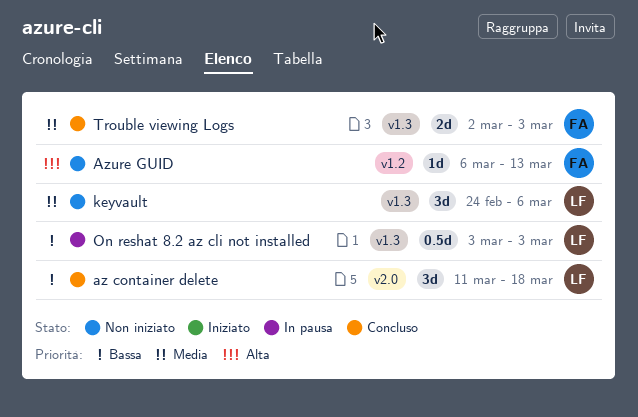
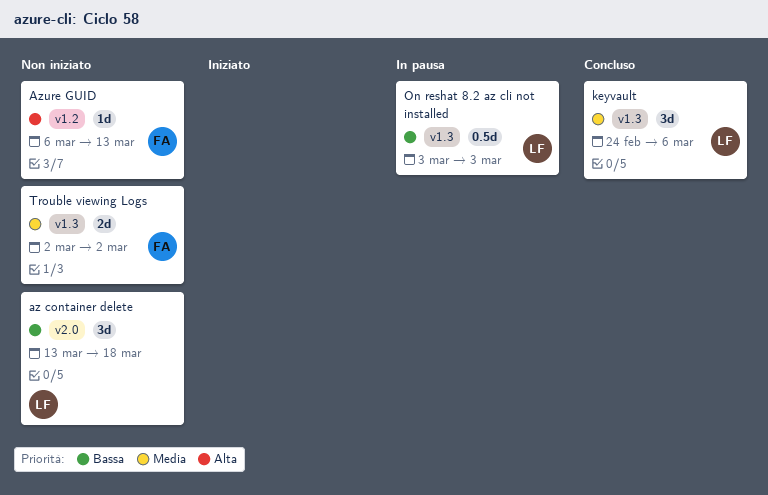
az container delete, status: Concluso -> Non iniziato
az container delete, start: Mar 11 -> Mar 13
keyvault, status: Non iniziato -> Concluso
Trouble viewing Logs, status: Concluso -> Non iniziato
Trouble viewing Logs, due: Mar 3 -> Mar 2

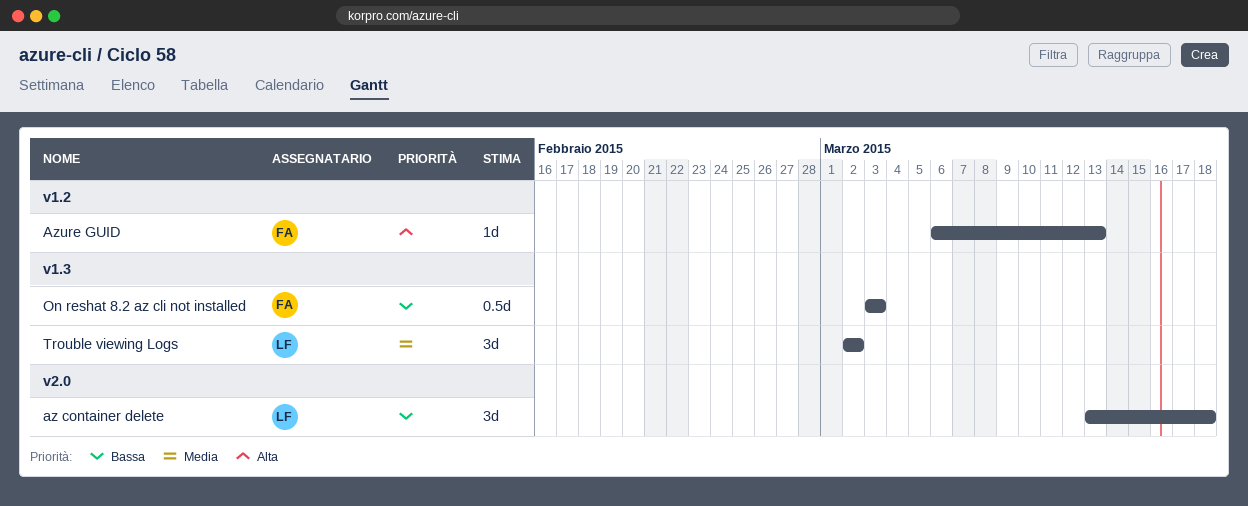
keyvault: present -> none
On reshat 8.2 az cli not installed, owner: LF -> FA
Trouble viewing Logs, owner: FA -> LF
Trouble viewing Logs, estimate: 2d -> 3d

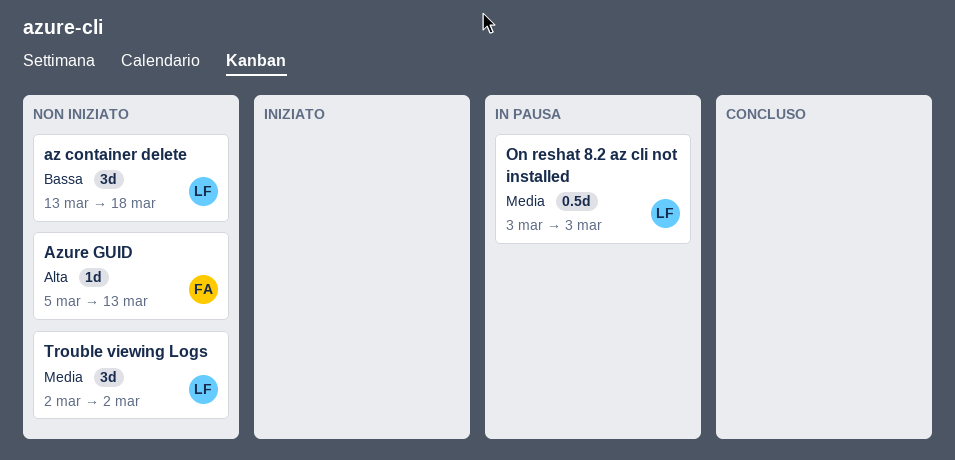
Azure GUID, start: Mar 6 -> Mar 5
On reshat 8.2 az cli not installed, owner: FA -> LF
On reshat 8.2 az cli not installed, priority: Bassa -> Media

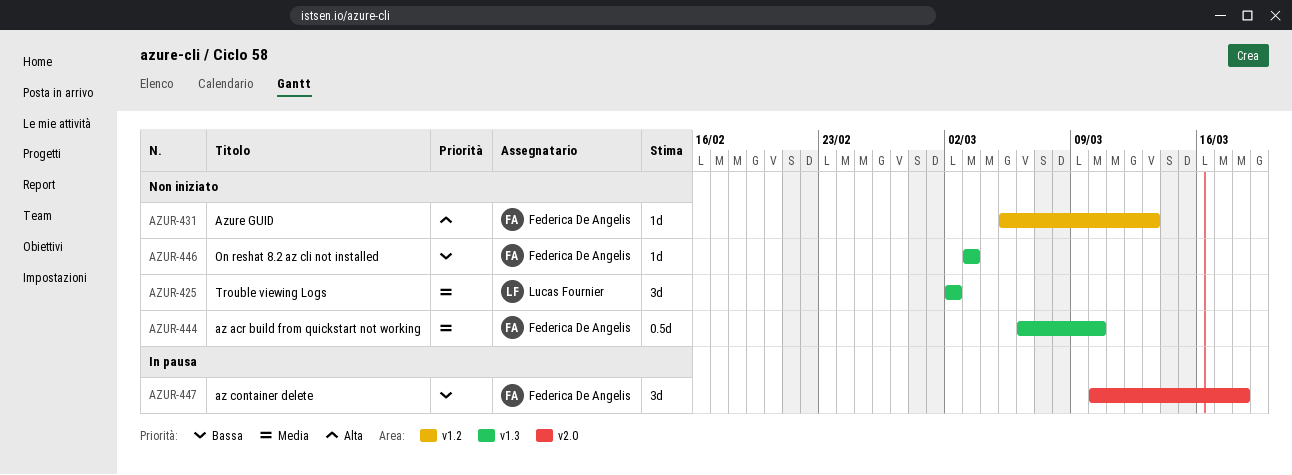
az acr build from quickstart not working: none -> present
az container delete, status: Non iniziato -> In pausa
az container delete, owner: Lucas Fournier -> Federica De Angelis
az container delete, start: Mar 13 -> Mar 10
On reshat 8.2 az cli not installed, status: In pausa -> Non iniziato
On reshat 8.2 az cli not installed, owner: Lucas Fournier -> Federica De Angelis
On reshat 8.2 az cli not installed, priority: Media -> Bassa
On reshat 8.2 az cli not installed, estimate: 0.5d -> 1d

